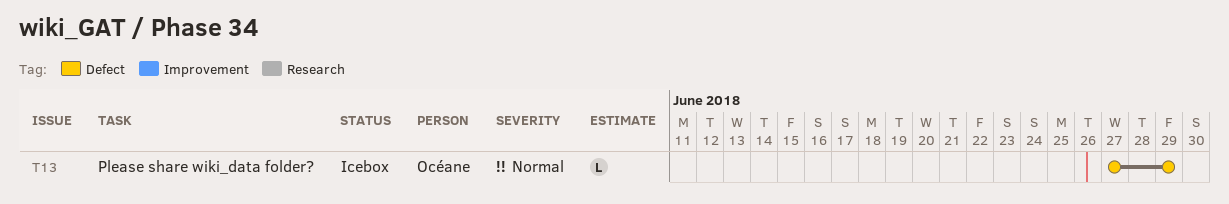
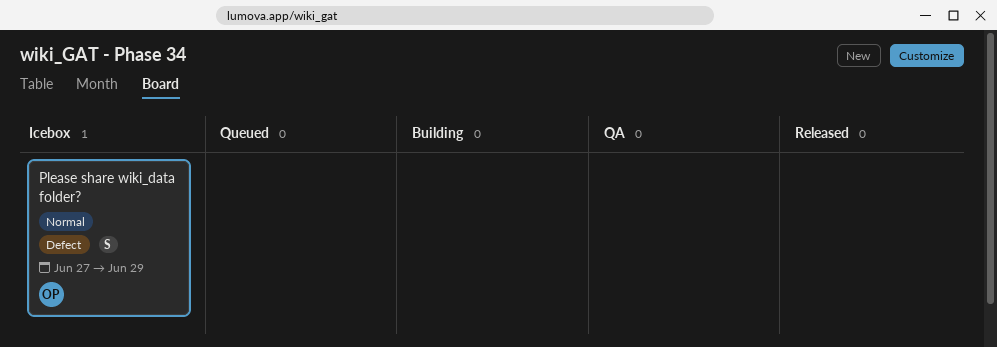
Please share wiki_data folder?, estimate: L -> S

